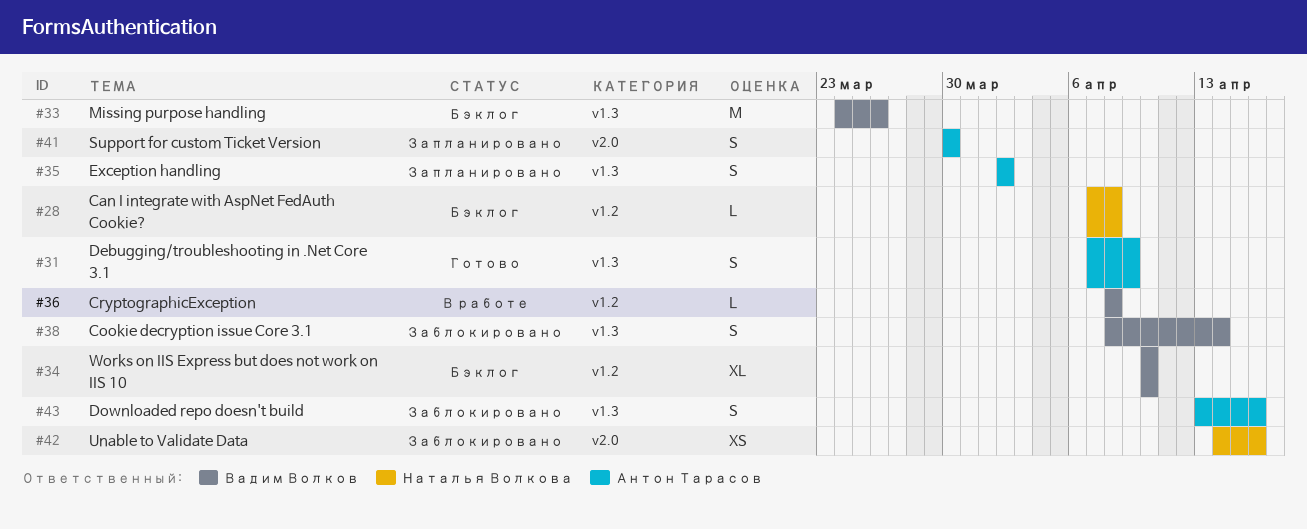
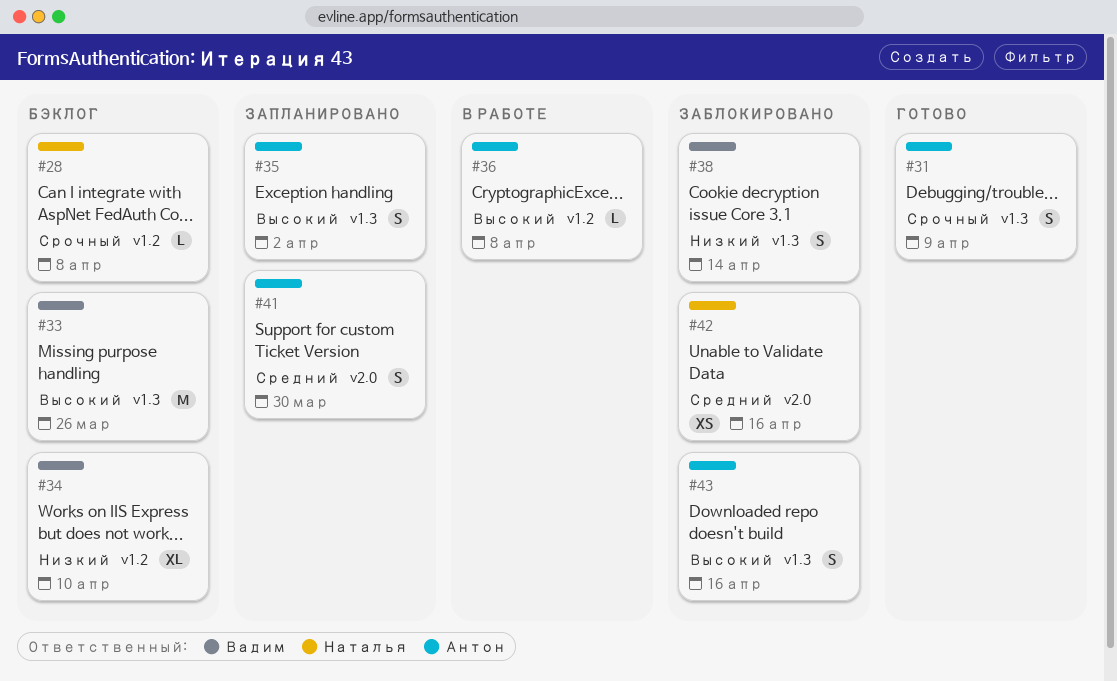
#36, owner: Вадим Волков -> Антон Тарасов

